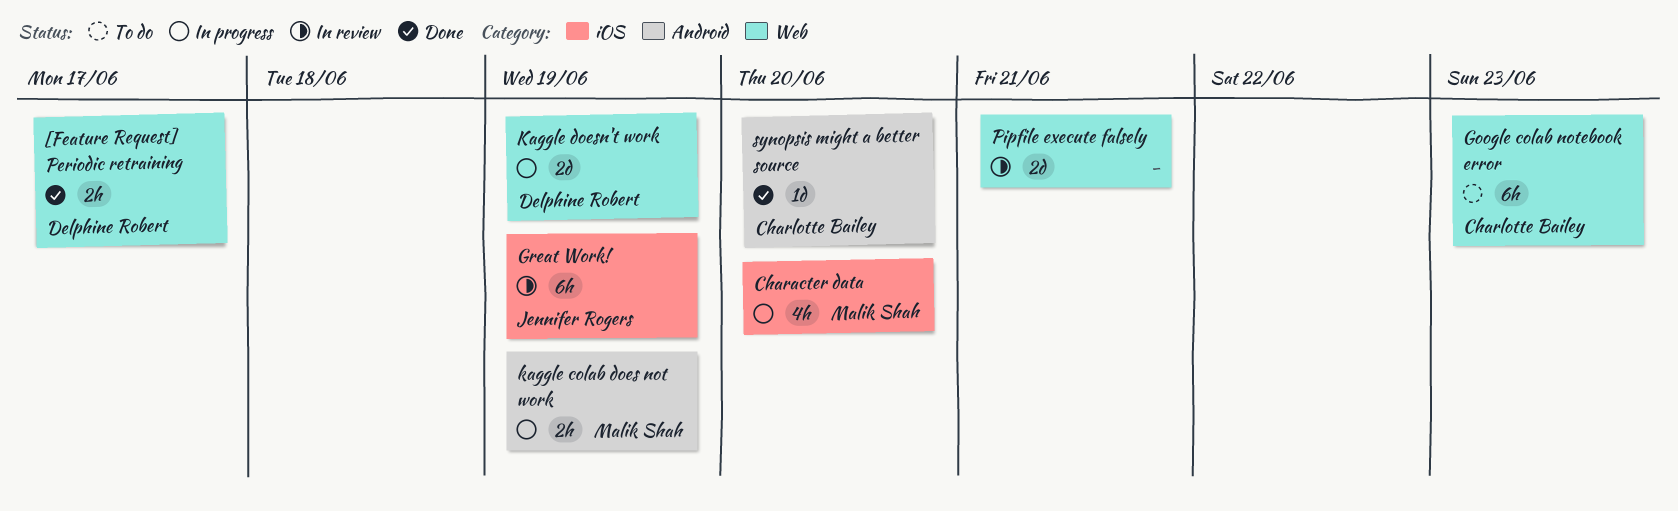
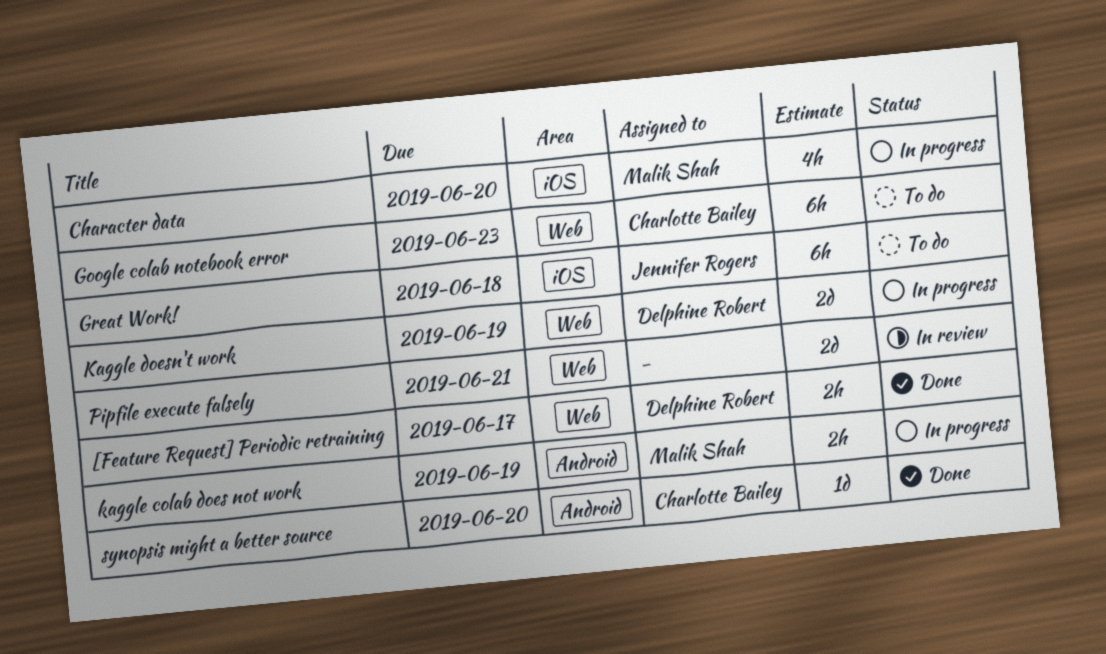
Great Work!, status: In review -> To do
Great Work!, due: Jun 19 -> Jun 18

